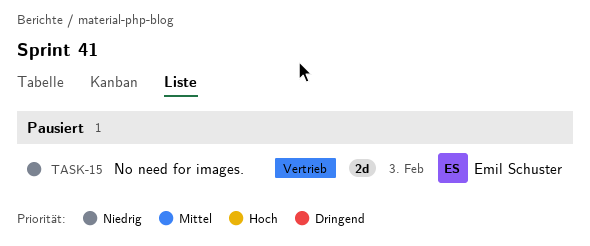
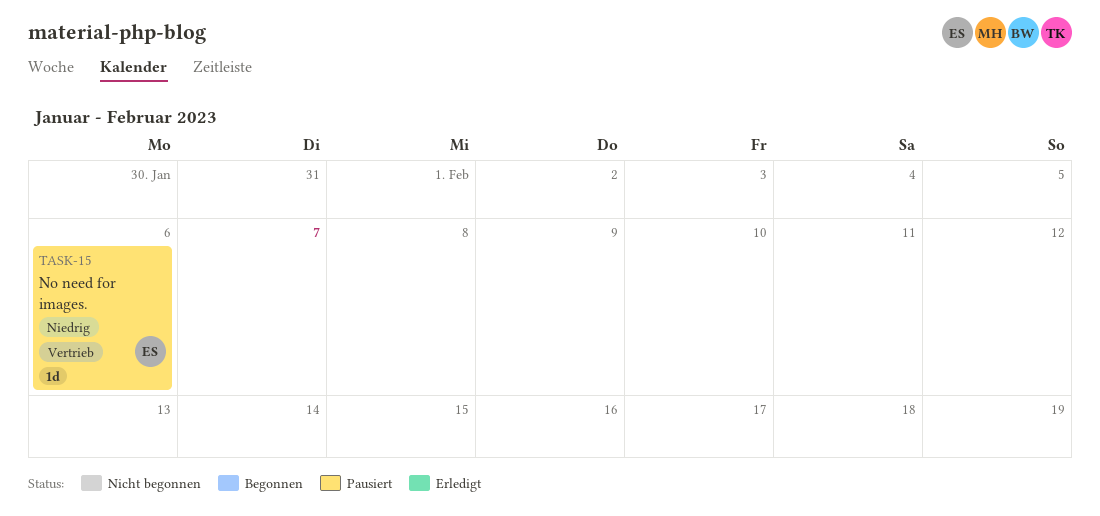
TASK-15, estimate: 2d -> 1d
TASK-15, due: Feb 3 -> Feb 6

